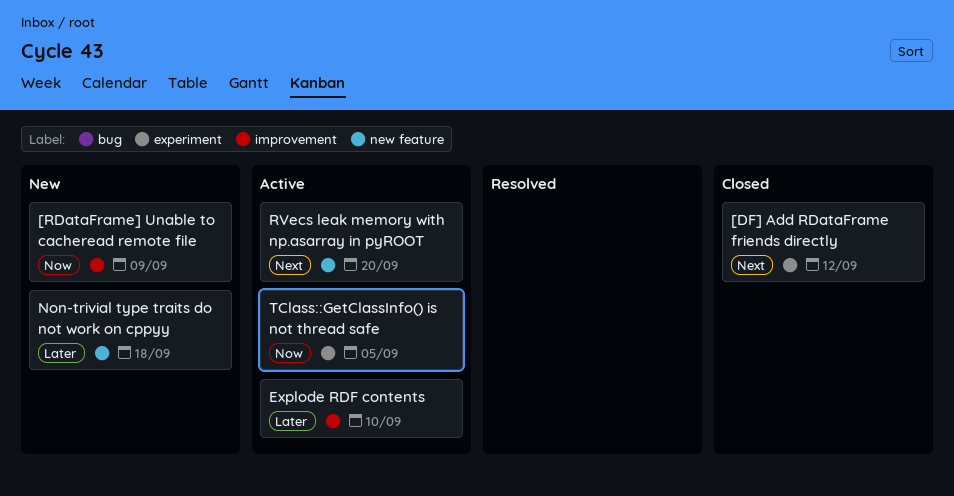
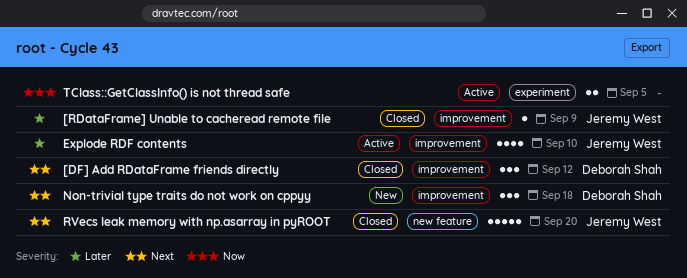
[DF] Add RDataFrame friends directly, label: experiment -> improvement
[RDataFrame] Unable to cacheread remote file, status: New -> Closed
[RDataFrame] Unable to cacheread remote file, priority: Now -> Later
Non-trivial type traits do not work on cppyy, priority: Later -> Next
Non-trivial type traits do not work on cppyy, label: new feature -> improvement
RVecs leak memory with np.asarray in pyROOT, status: Active -> Closed

